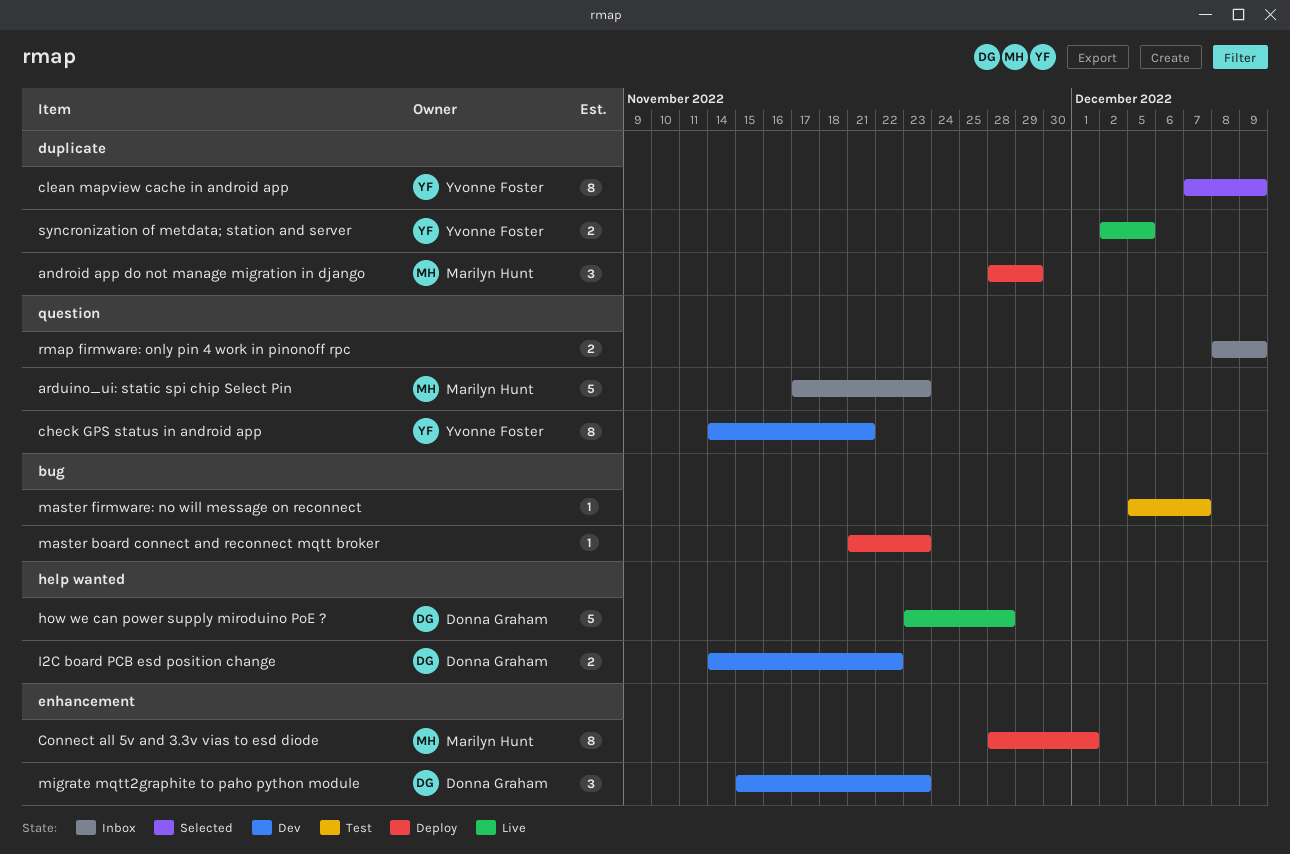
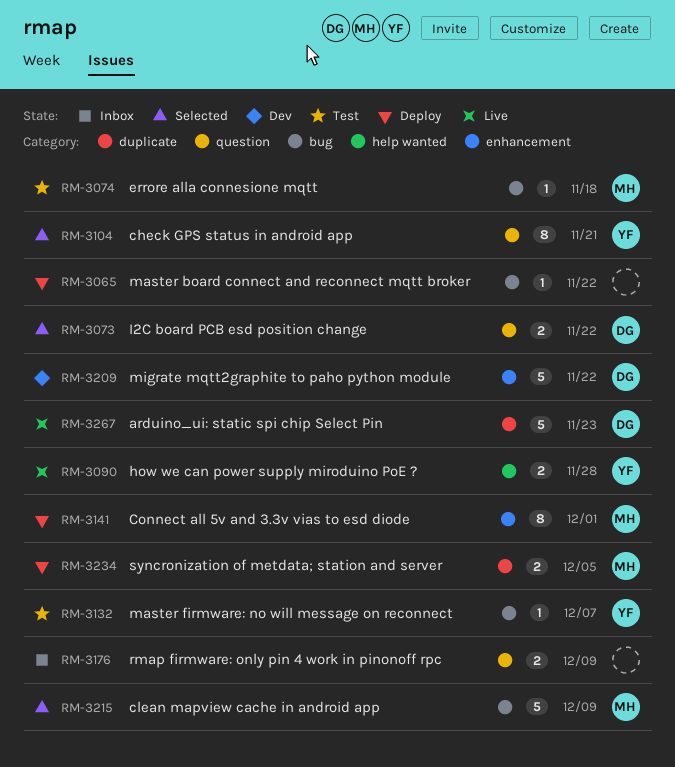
android app do not manage migration in django: present -> none
arduino_ui: static spi chip Select Pin, status: Inbox -> Live
arduino_ui: static spi chip Select Pin, owner: Marilyn Hunt -> Donna Graham
arduino_ui: static spi chip Select Pin, label: question -> duplicate
check GPS status in android app, status: Dev -> Selected
clean mapview cache in android app, owner: Yvonne Foster -> Marilyn Hunt
clean mapview cache in android app, label: duplicate -> bug
clean mapview cache in android app, estimate: 8 -> 5
errore alla connesione mqtt: none -> present
how we can power supply miroduino PoE ?, owner: Donna Graham -> Yvonne Foster
how we can power supply miroduino PoE ?, estimate: 5 -> 2
I2C board PCB esd position change, status: Dev -> Selected
I2C board PCB esd position change, label: help wanted -> question
master board connect and reconnect mqtt broker, due: Nov 23 -> Nov 22
master firmware: no will message on reconnect, owner: none -> Yvonne Foster
migrate mqtt2graphite to paho python module, estimate: 3 -> 5
migrate mqtt2graphite to paho python module, due: Nov 23 -> Nov 22
syncronization of metdata; station and server, status: Live -> Deploy
syncronization of metdata; station and server, owner: Yvonne Foster -> Marilyn Hunt

